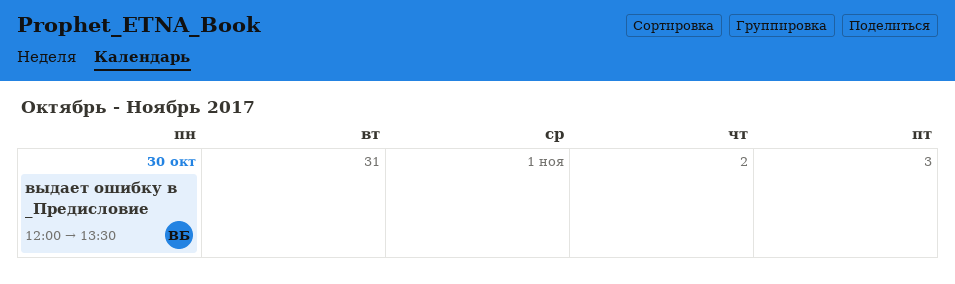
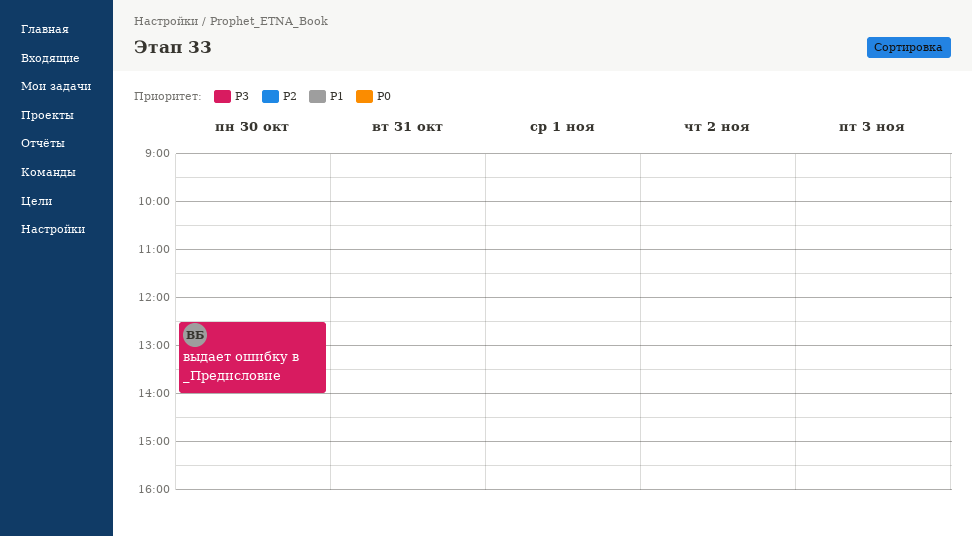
выдает ошибку в _Предисловие, begins: 12:00 -> 12:30
выдает ошибку в _Предисловие, ends: 13:30 -> 14:00

